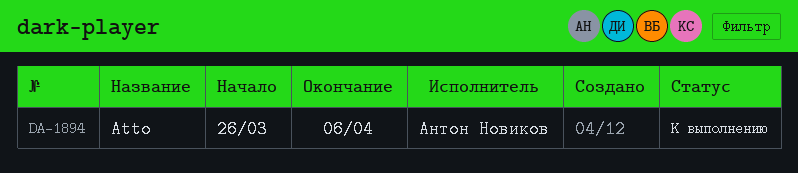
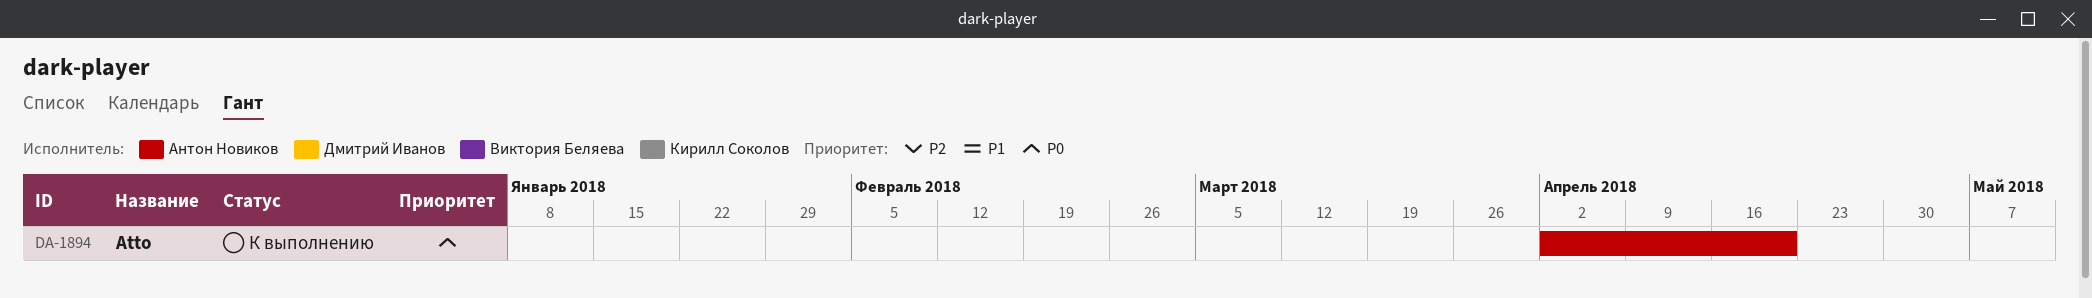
DA-1894, start: Mar 26 -> Apr 2
DA-1894, due: Apr 6 -> Apr 20

